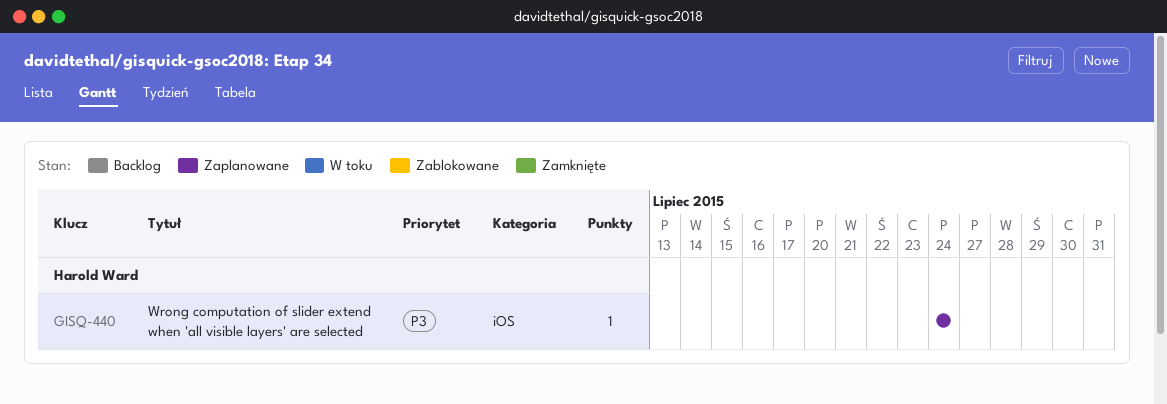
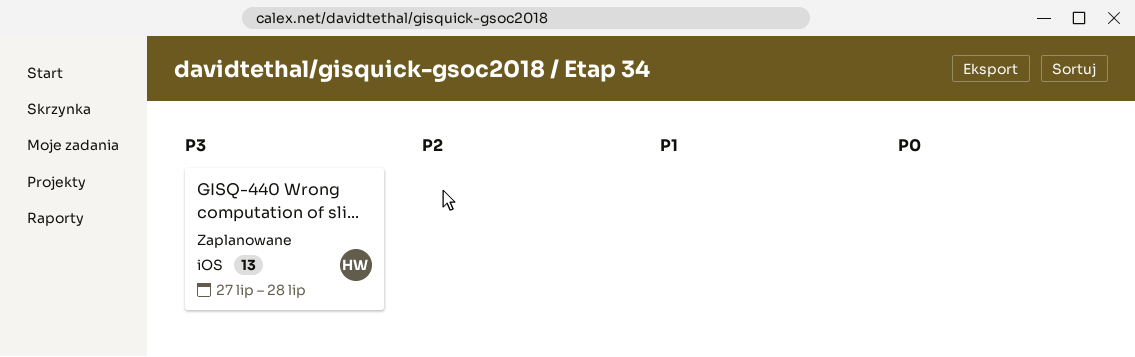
GISQ-440, estimate: 1 -> 13
GISQ-440, start: Jul 24 -> Jul 27
GISQ-440, due: Jul 24 -> Jul 28

